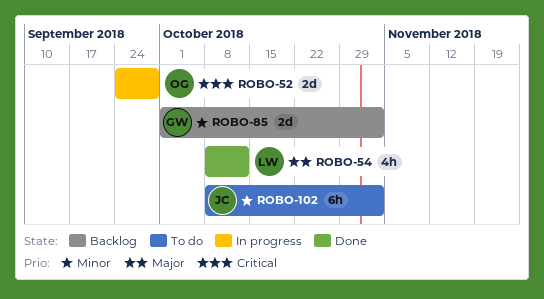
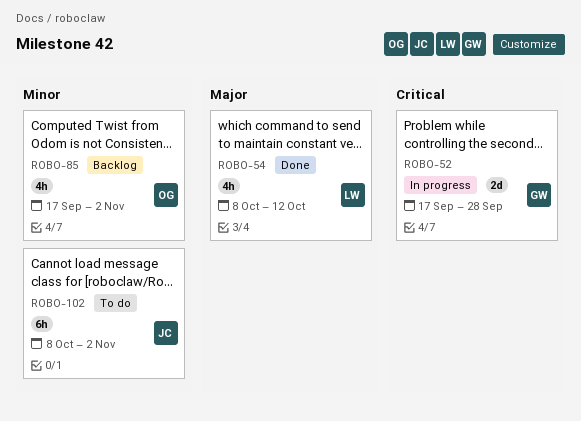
ROBO-52, owner: OG -> GW
ROBO-52, start: Sep 24 -> Sep 17
ROBO-85, owner: GW -> OG
ROBO-85, estimate: 2d -> 4h
ROBO-85, start: Oct 1 -> Sep 17

